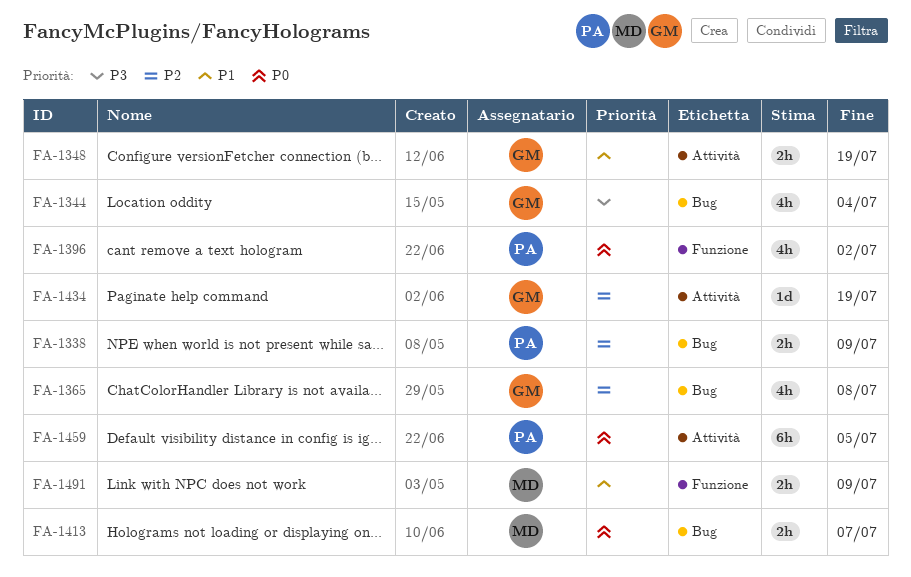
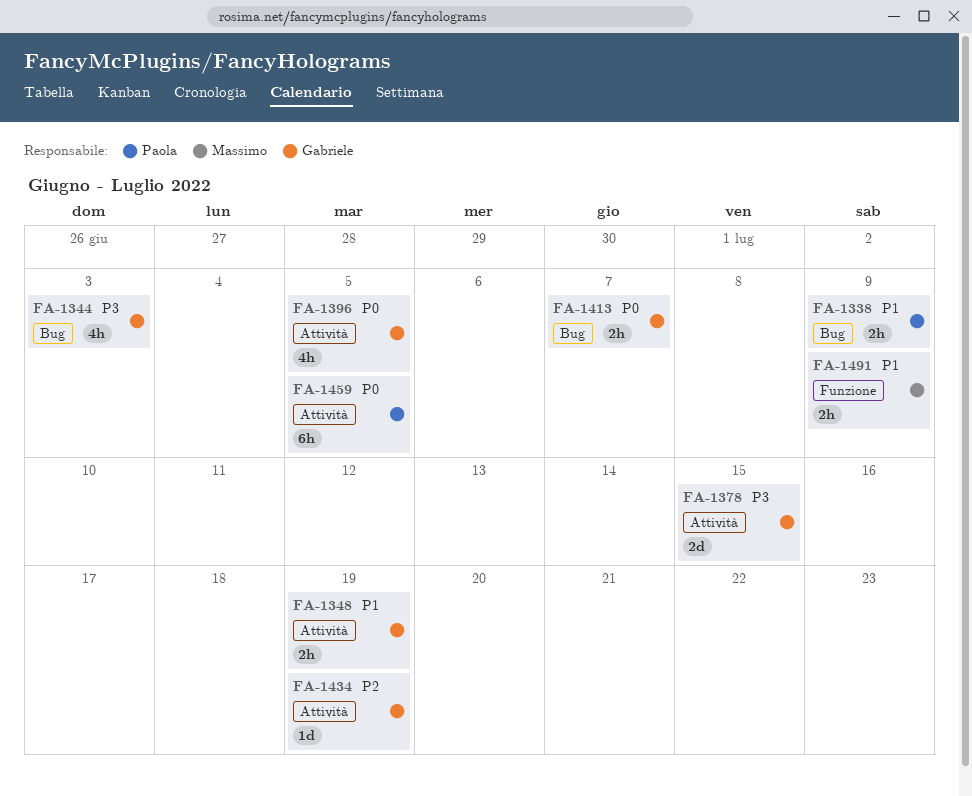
FA-1338, priority: P2 -> P1
FA-1344, due: Jul 4 -> Jul 3
FA-1365: present -> none
FA-1378: none -> present
FA-1396, owner: Paola -> Gabriele
FA-1396, label: Funzione -> Attività
FA-1396, due: Jul 2 -> Jul 5
FA-1413, owner: Massimo -> Gabriele

